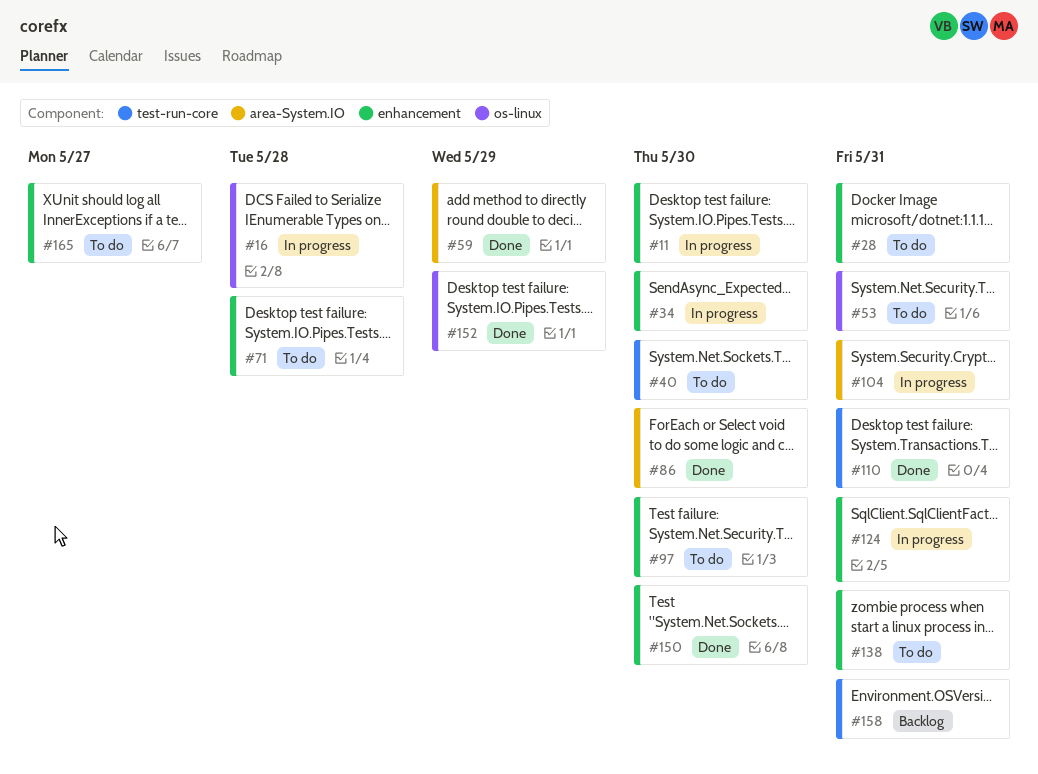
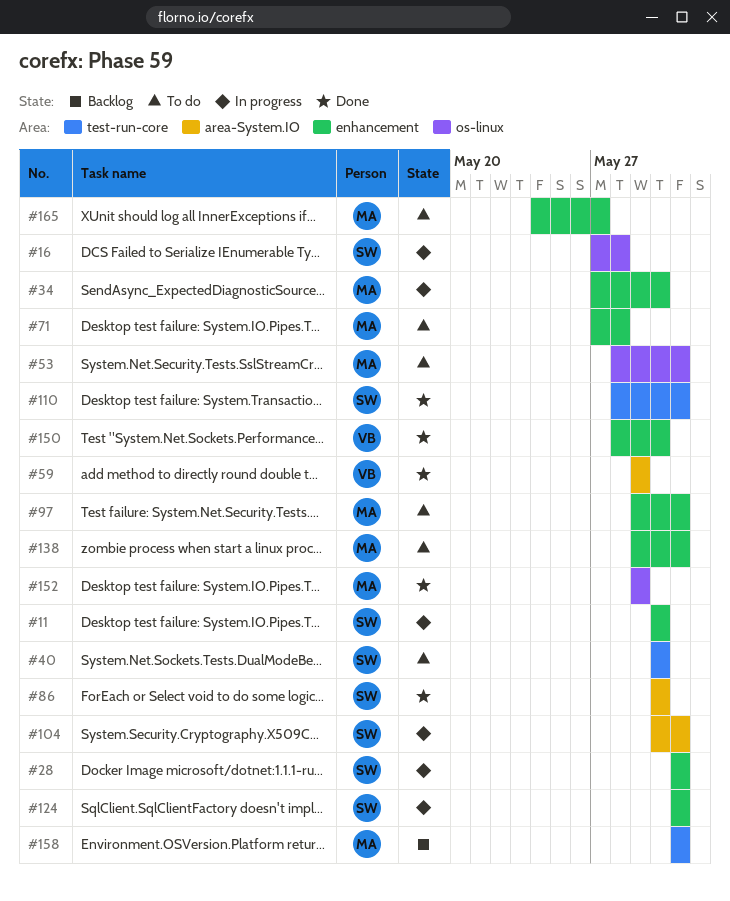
#28, status: To do -> In progress
#97, due: May 30 -> May 31

